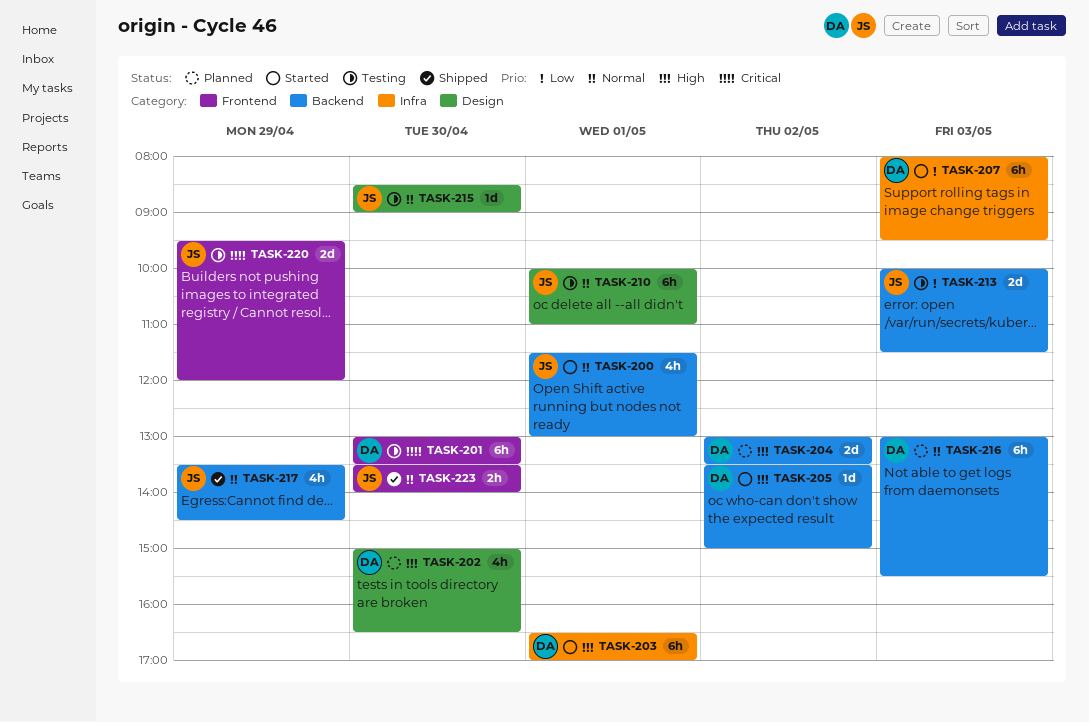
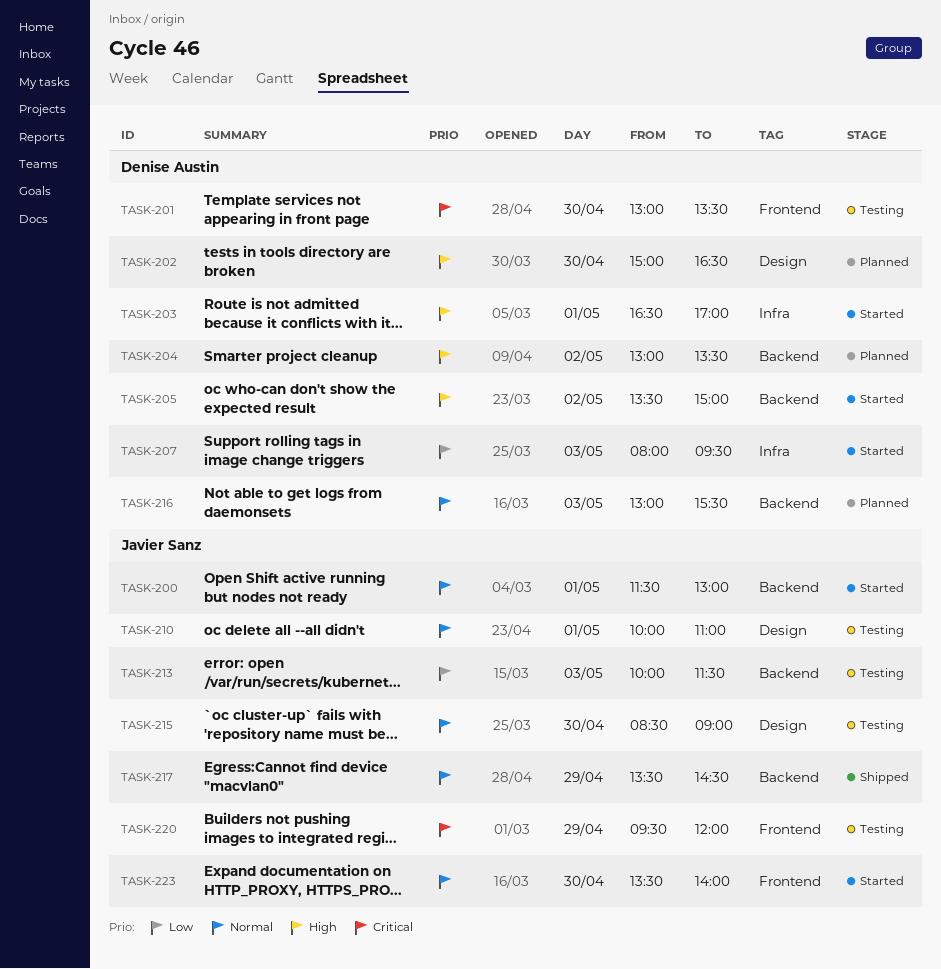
TASK-223, status: Shipped -> Started

